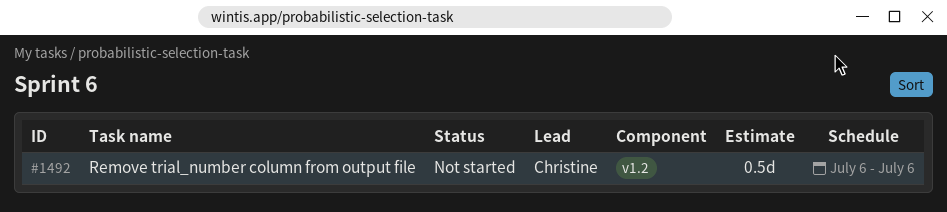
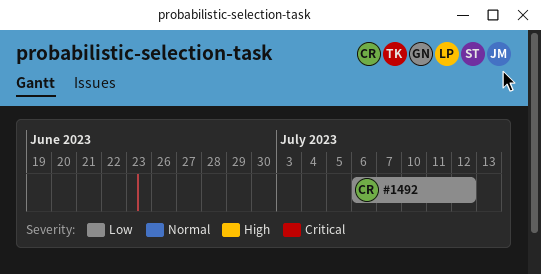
#1492, due: Jul 6 -> Jul 12

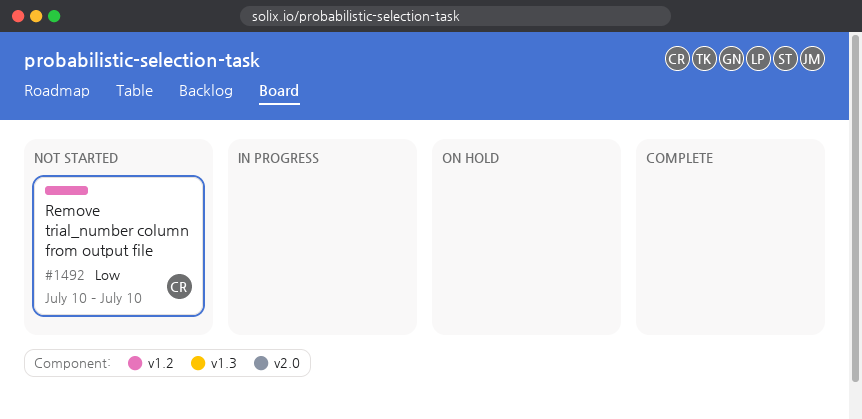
#1492, start: Jul 6 -> Jul 10
#1492, due: Jul 12 -> Jul 10

